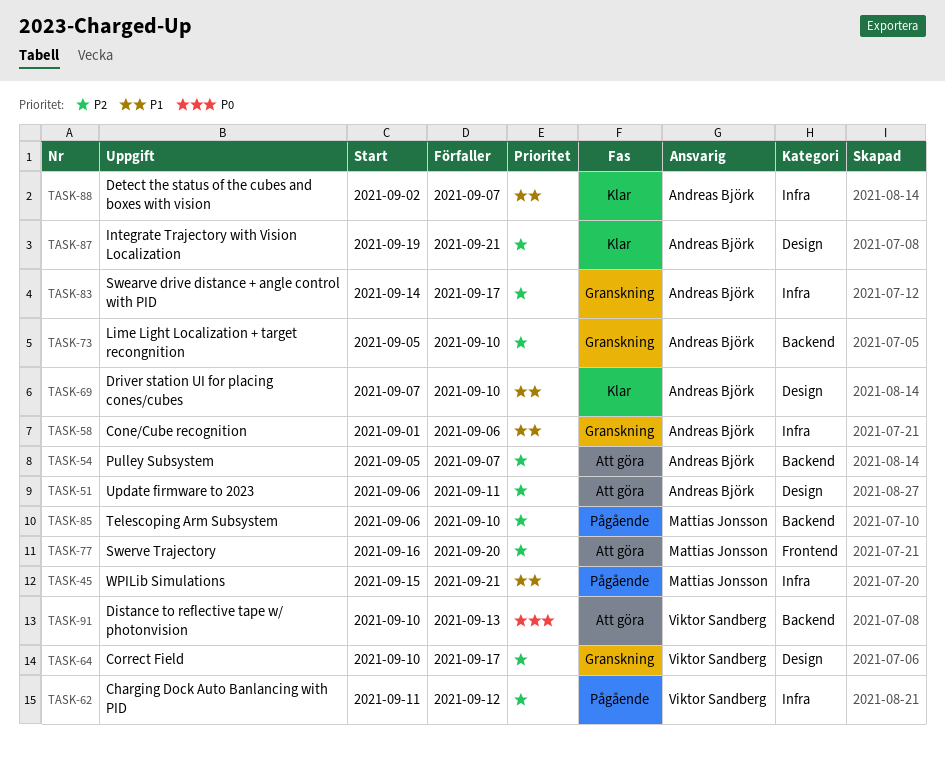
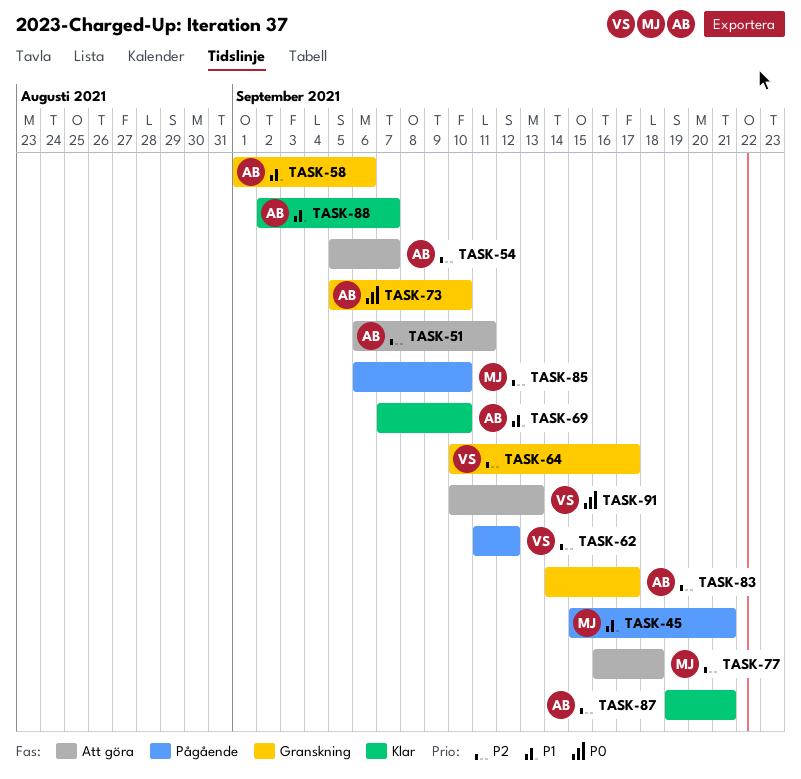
TASK-73, priority: P2 -> P0
TASK-77, due: Sep 20 -> Sep 18

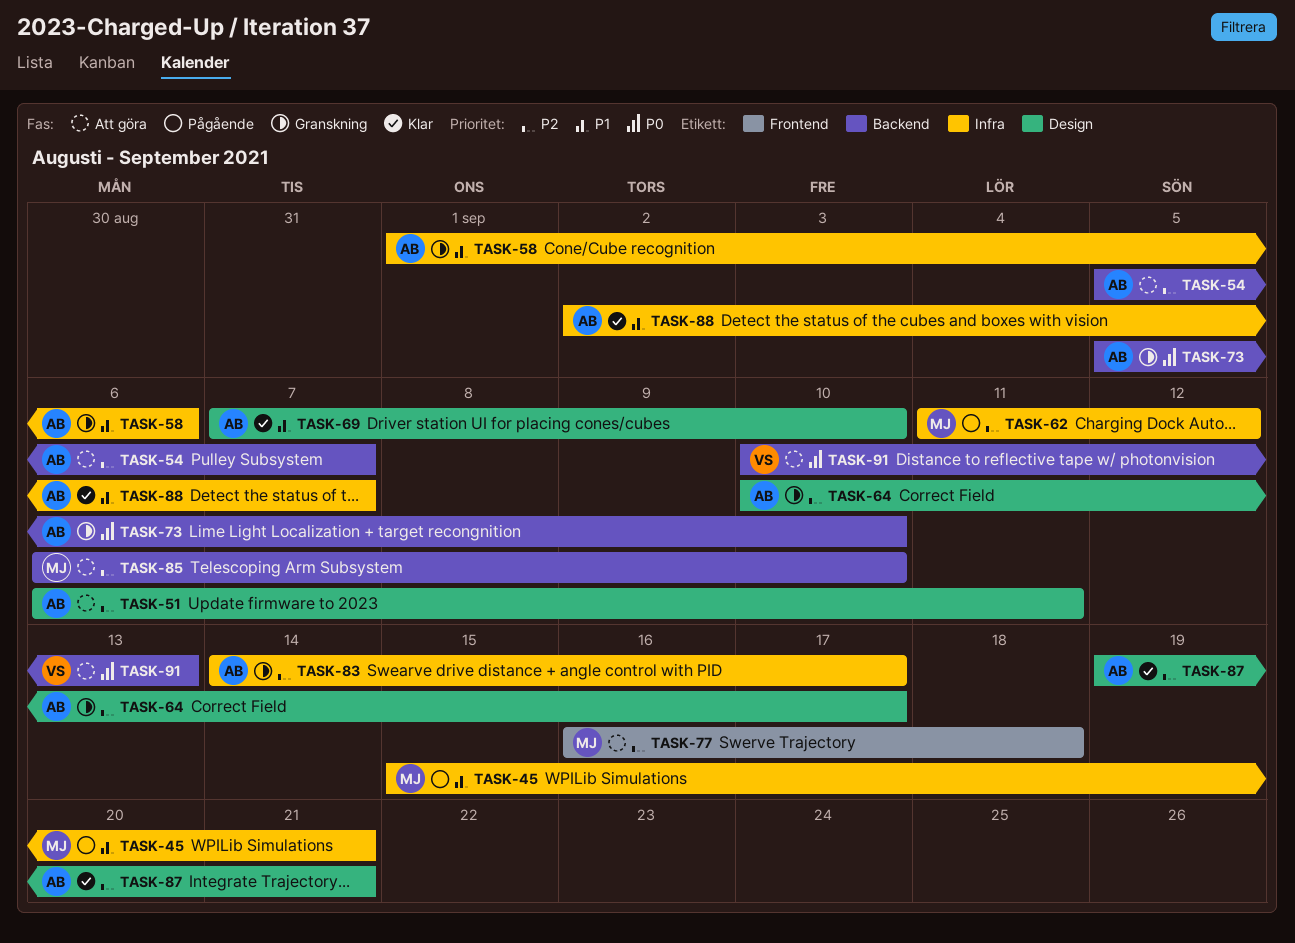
TASK-62, owner: VS -> MJ
TASK-64, owner: VS -> AB
TASK-85, status: Pågående -> Att göra

